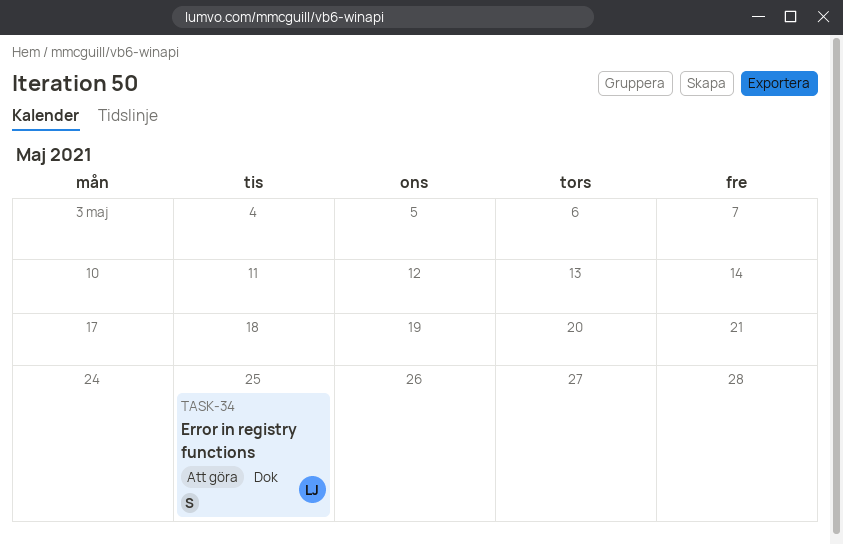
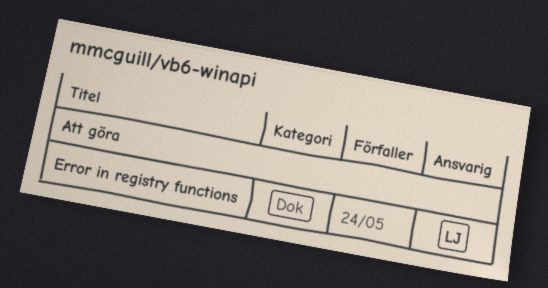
Error in registry functions, due: May 25 -> May 24

